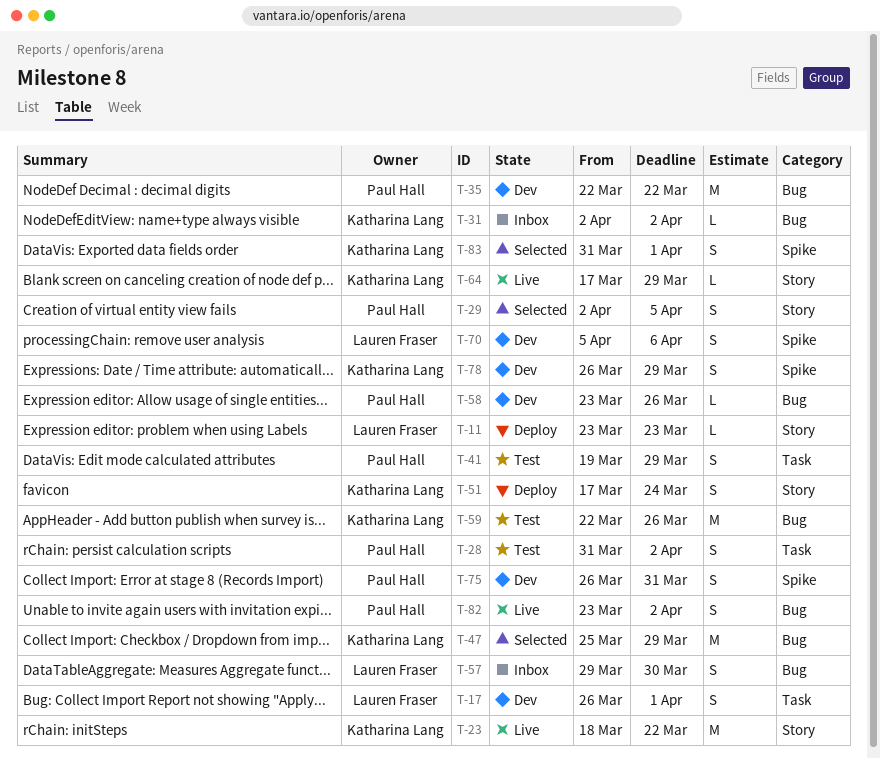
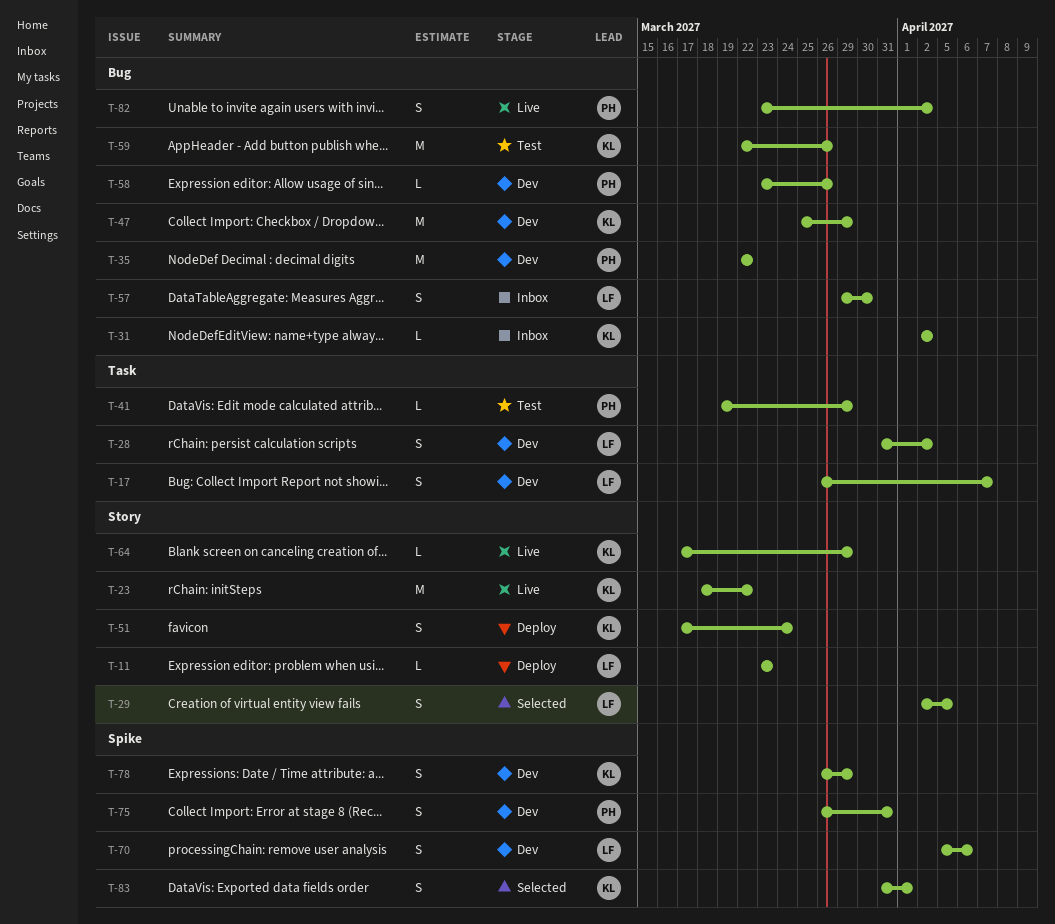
T-17, due: Apr 1 -> Apr 7
T-28, status: Test -> Dev
T-28, owner: Paul Hall -> Lauren Fraser
T-29, owner: Paul Hall -> Lauren Fraser
T-41, estimate: S -> L
T-47, status: Selected -> Dev

